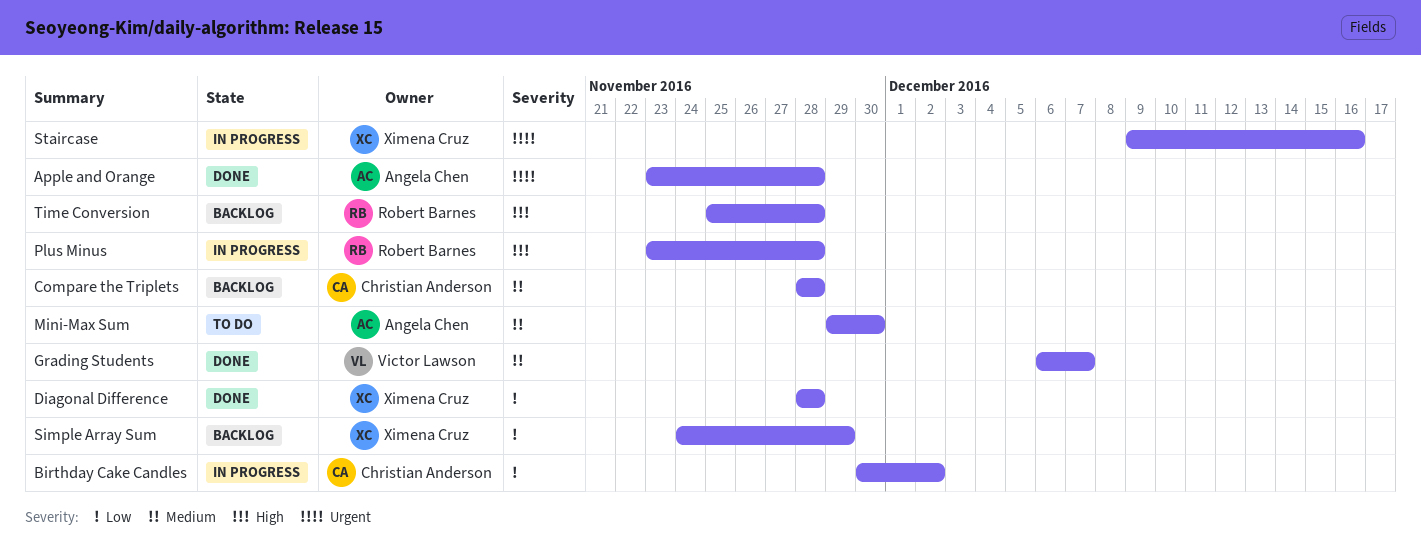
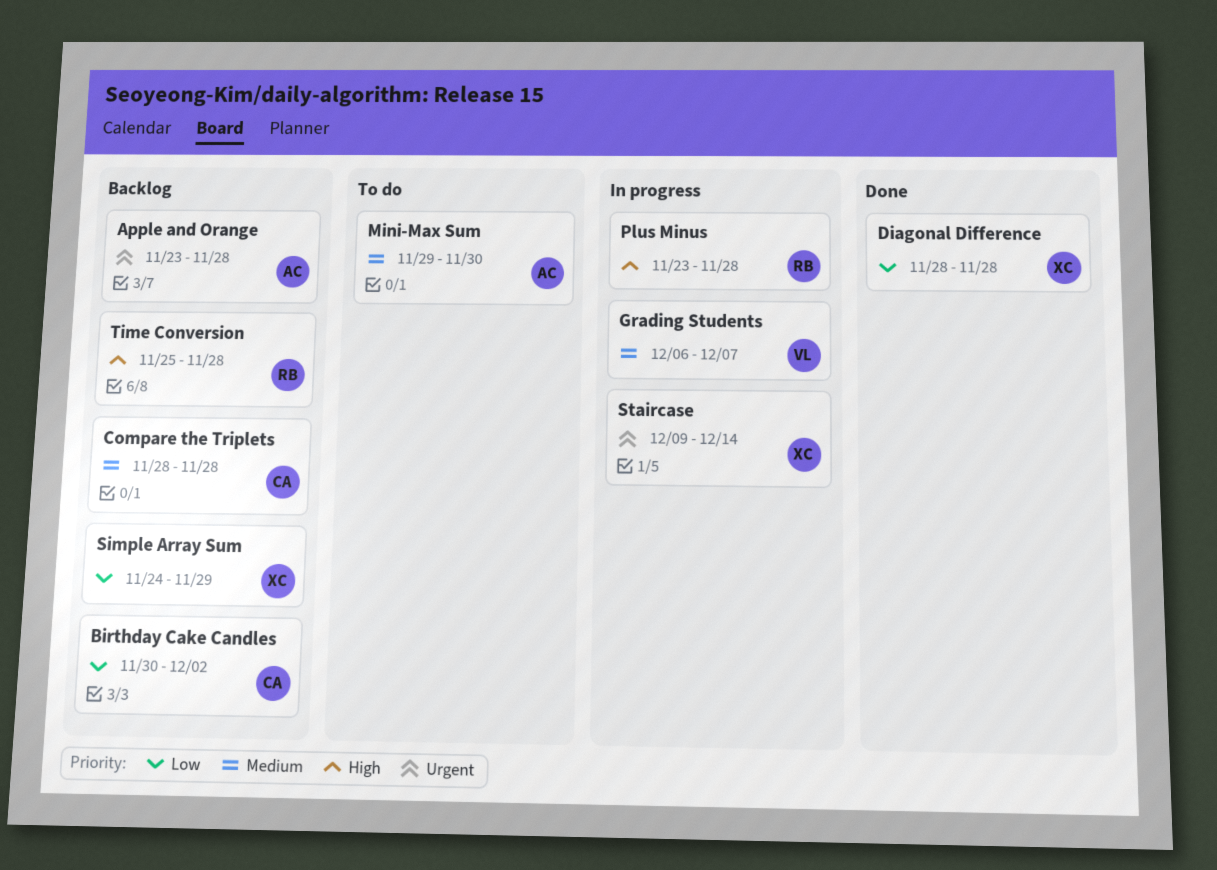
Apple and Orange, status: Done -> Backlog
Birthday Cake Candles, status: In progress -> Backlog
Grading Students, status: Done -> In progress
Staircase, due: Dec 16 -> Dec 14

